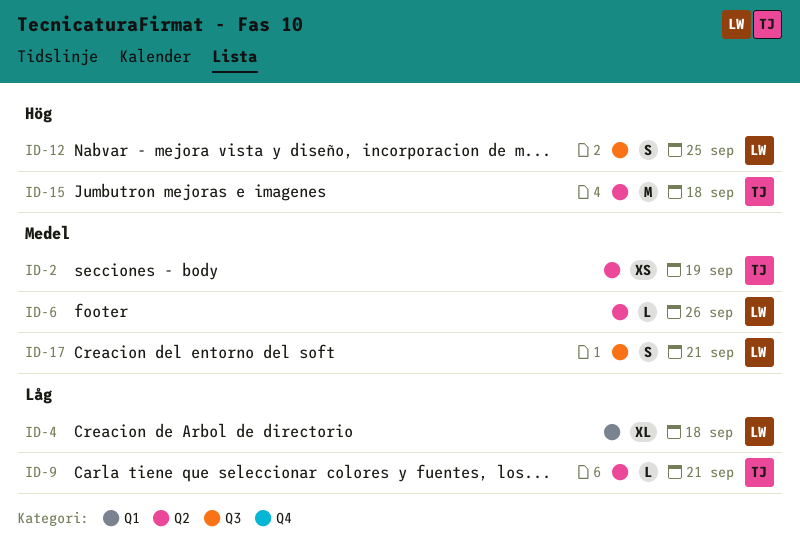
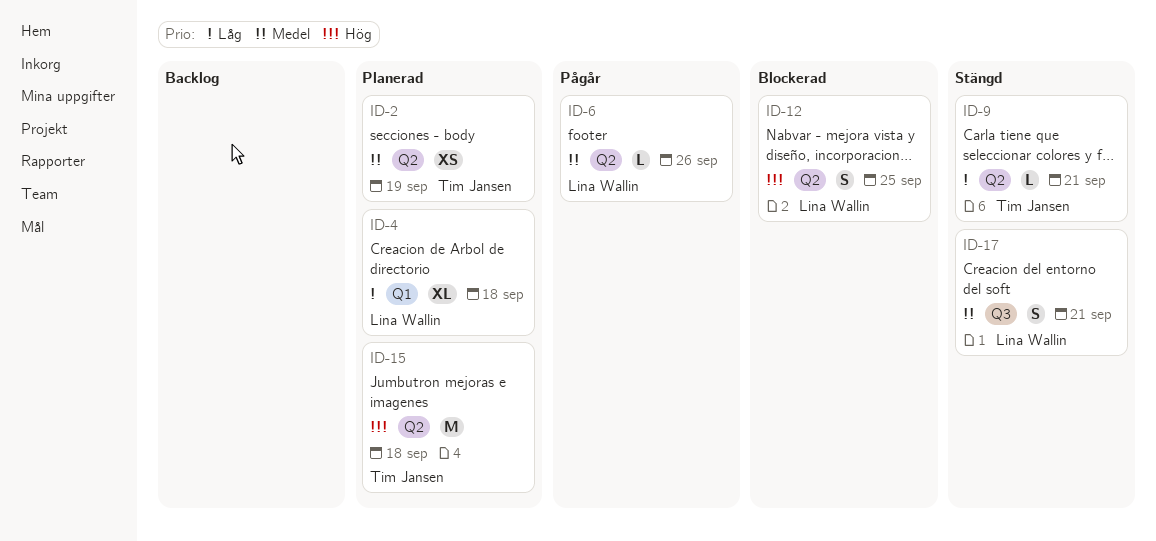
ID-12, label: Q3 -> Q2

